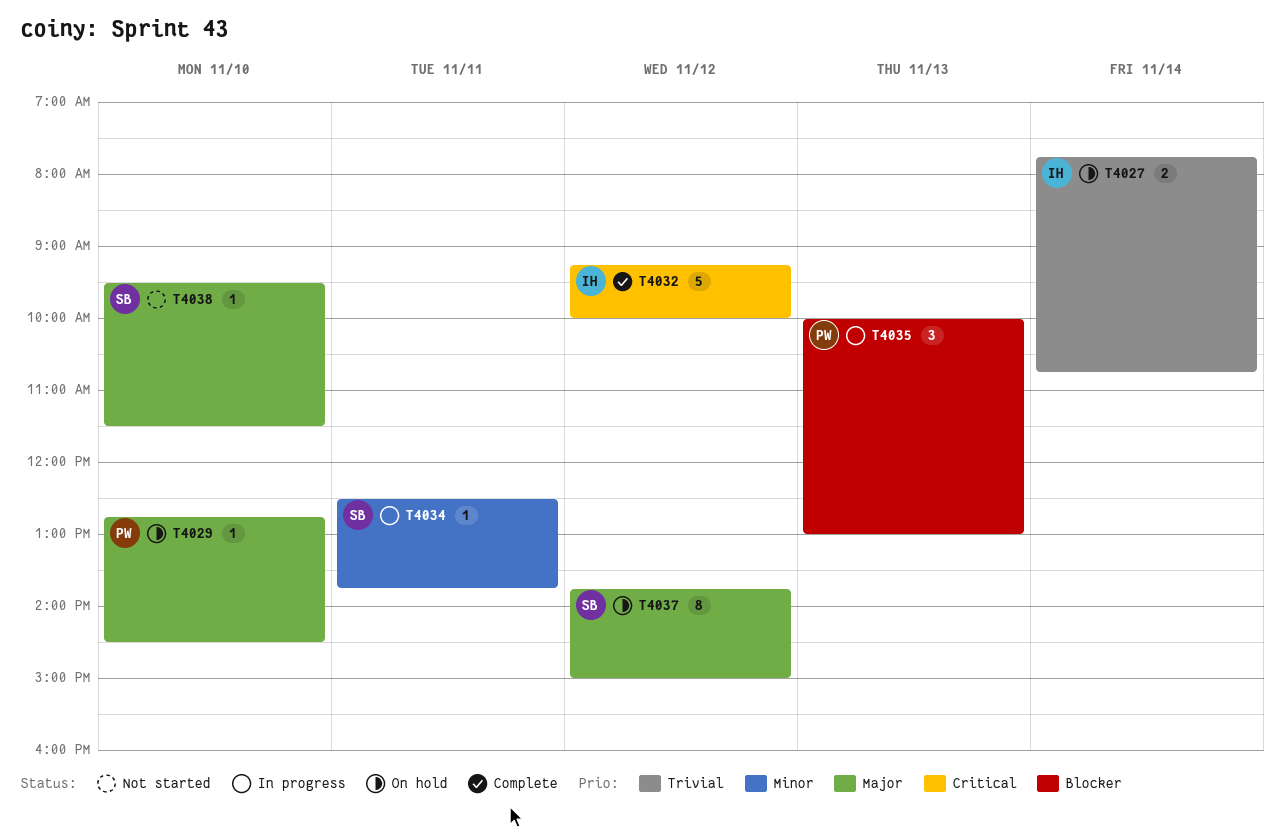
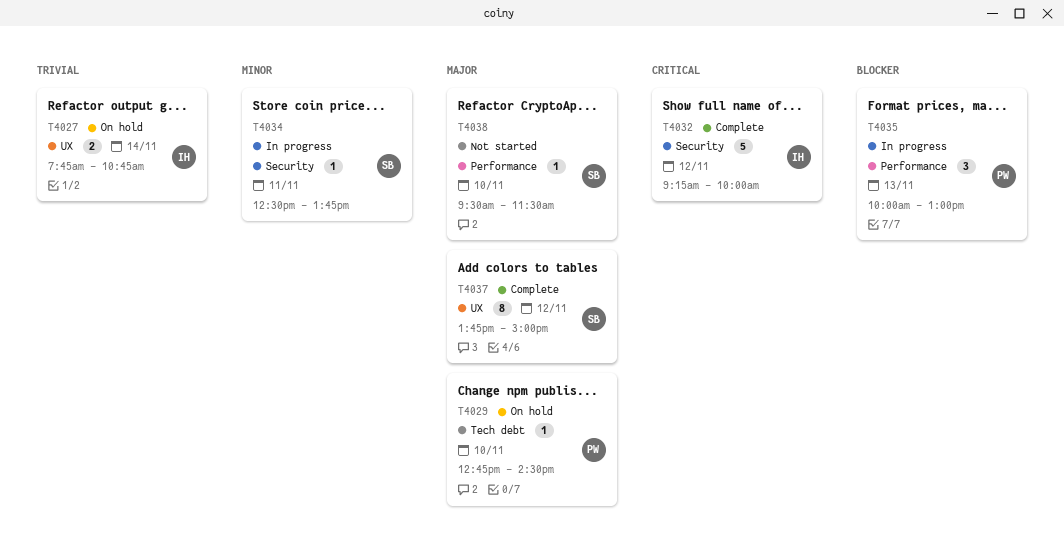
T4037, status: On hold -> Complete

